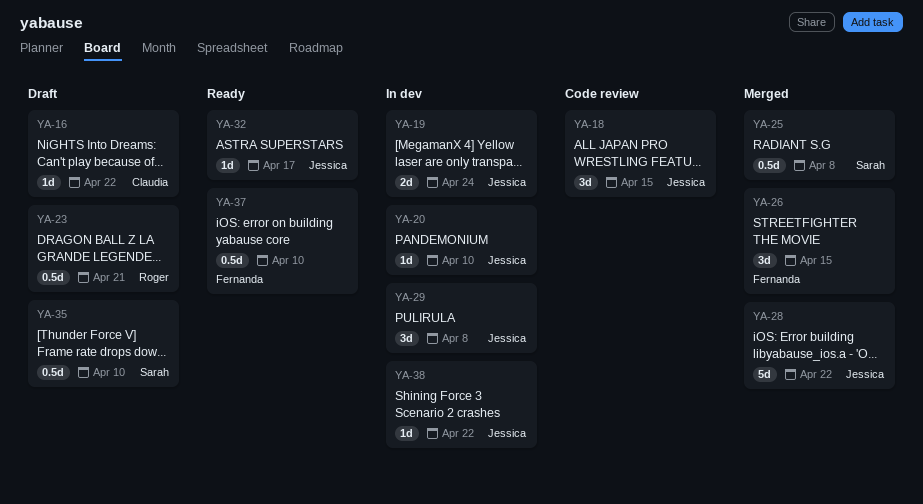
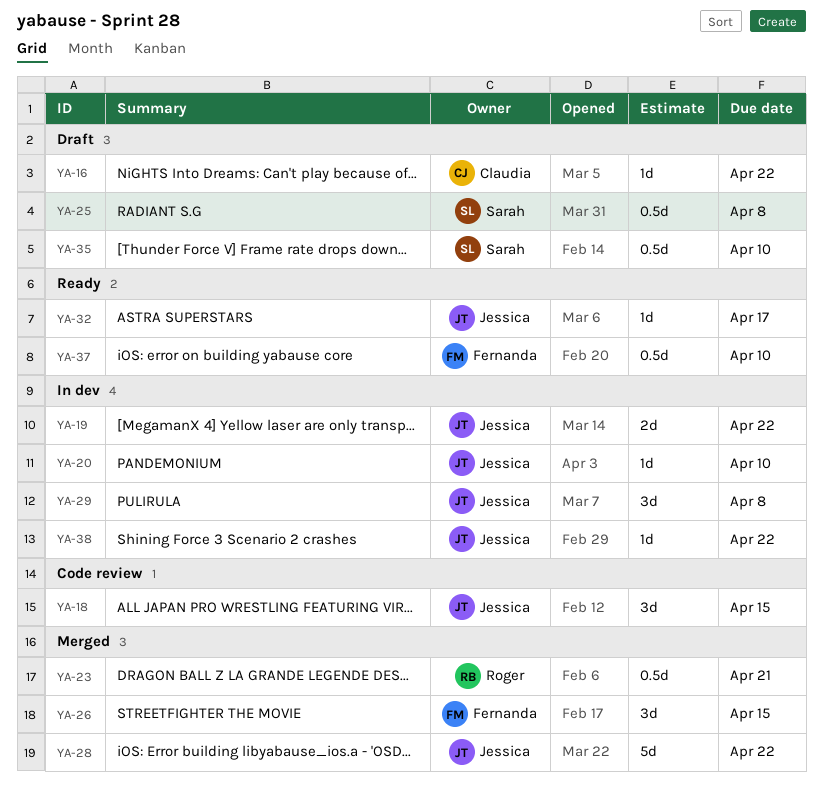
YA-19, due: Apr 24 -> Apr 22
YA-23, status: Draft -> Merged
YA-25, status: Merged -> Draft

